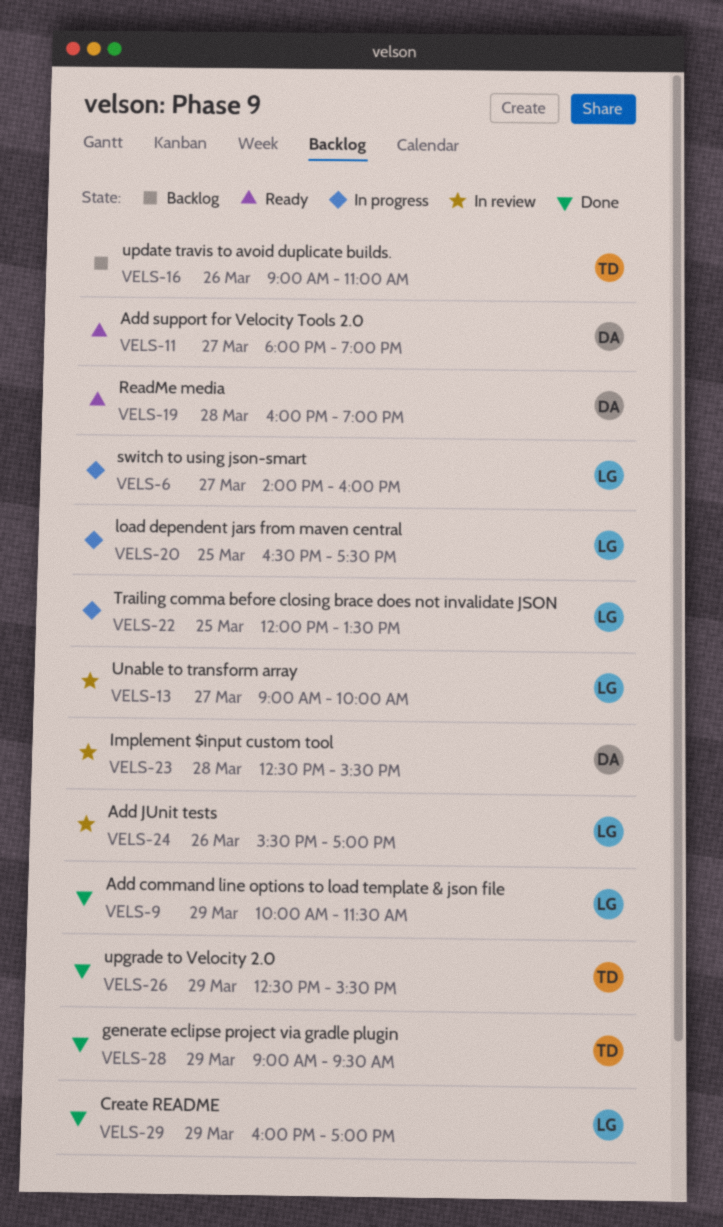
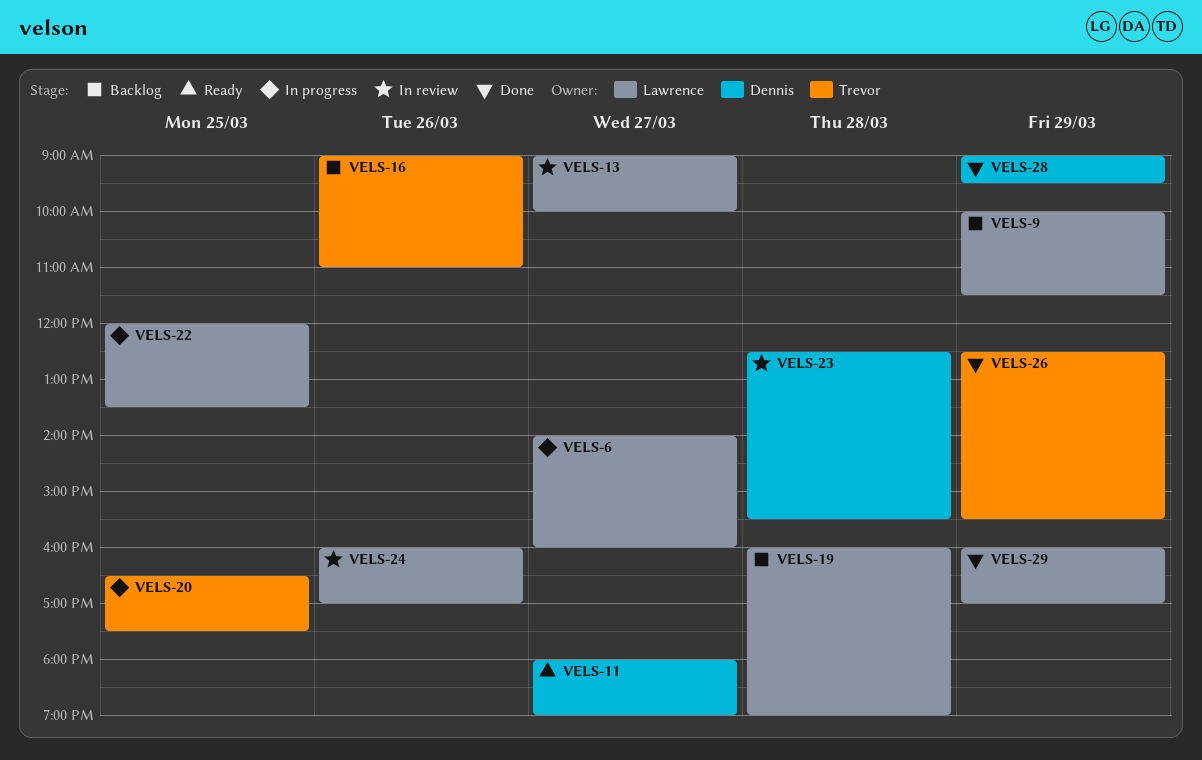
VELS-9, status: Done -> Backlog
VELS-19, status: Ready -> Backlog
VELS-19, owner: Dennis -> Lawrence
VELS-20, owner: Lawrence -> Trevor
VELS-24, begins: 15:30 -> 16:00
VELS-28, owner: Trevor -> Dennis

